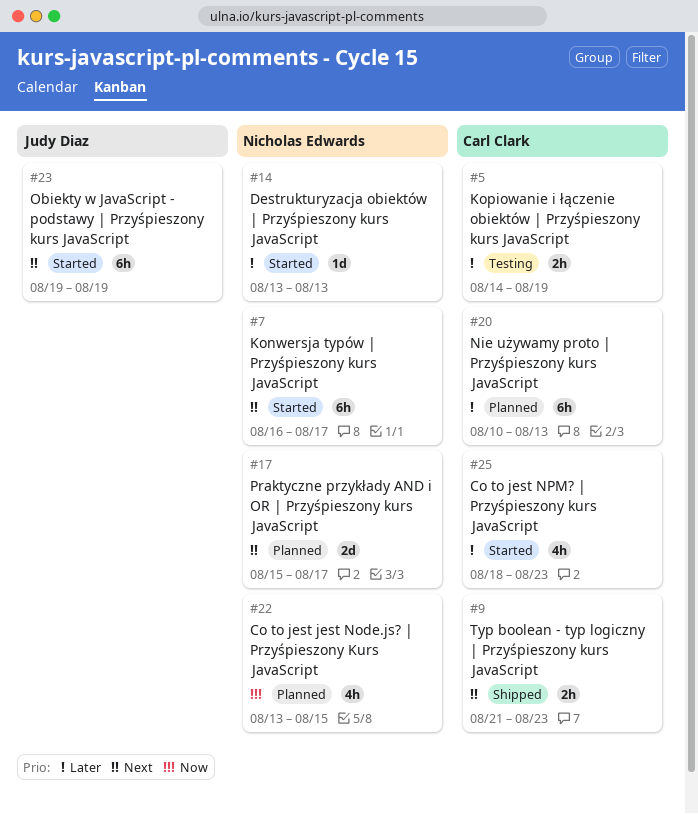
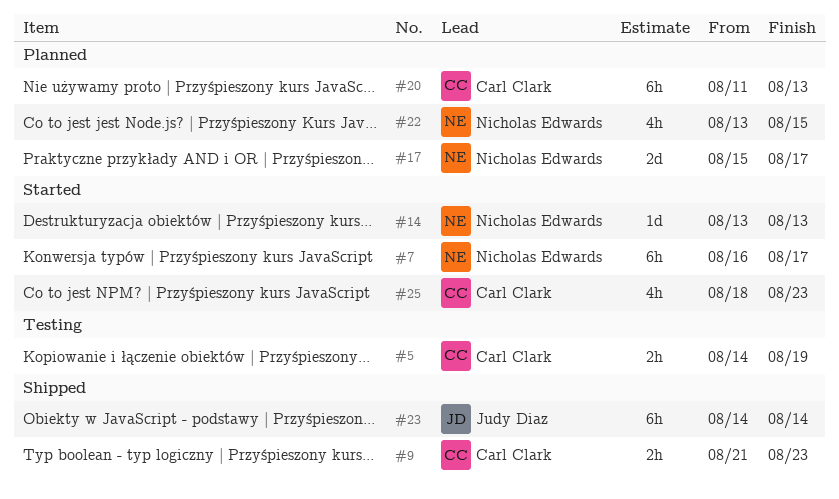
#20, start: Aug 10 -> Aug 11
#23, status: Started -> Shipped
#23, start: Aug 19 -> Aug 14
#23, due: Aug 19 -> Aug 14

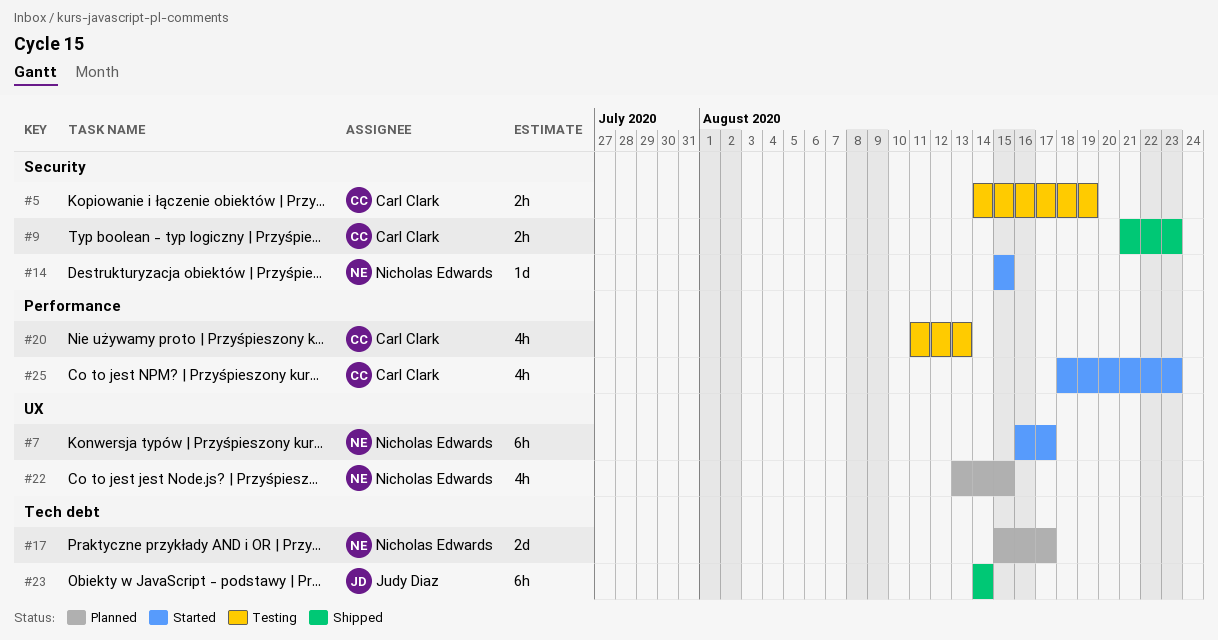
#14, start: Aug 13 -> Aug 15
#14, due: Aug 13 -> Aug 15
#20, status: Planned -> Testing
#20, estimate: 6h -> 4h

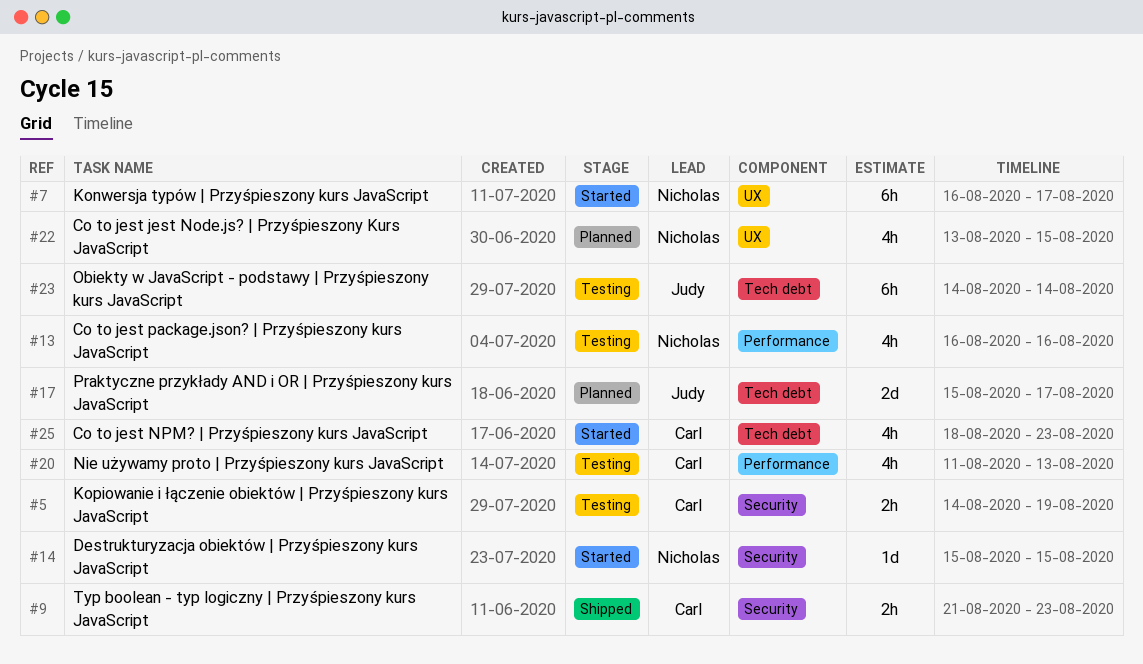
#13: none -> present
#17, owner: Nicholas Edwards -> Judy Diaz
#23, status: Shipped -> Testing
#25, label: Performance -> Tech debt

